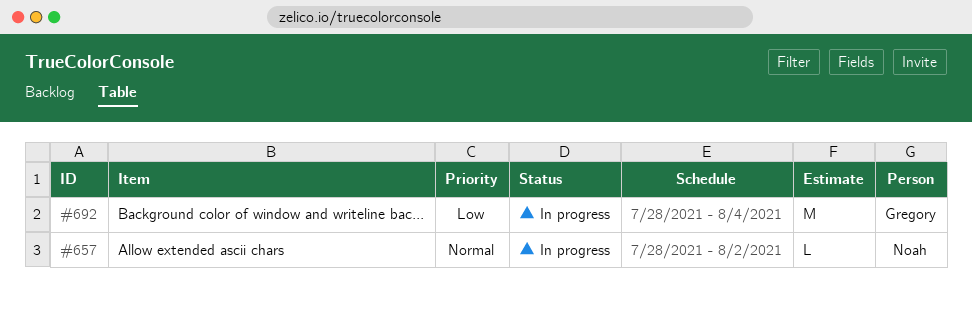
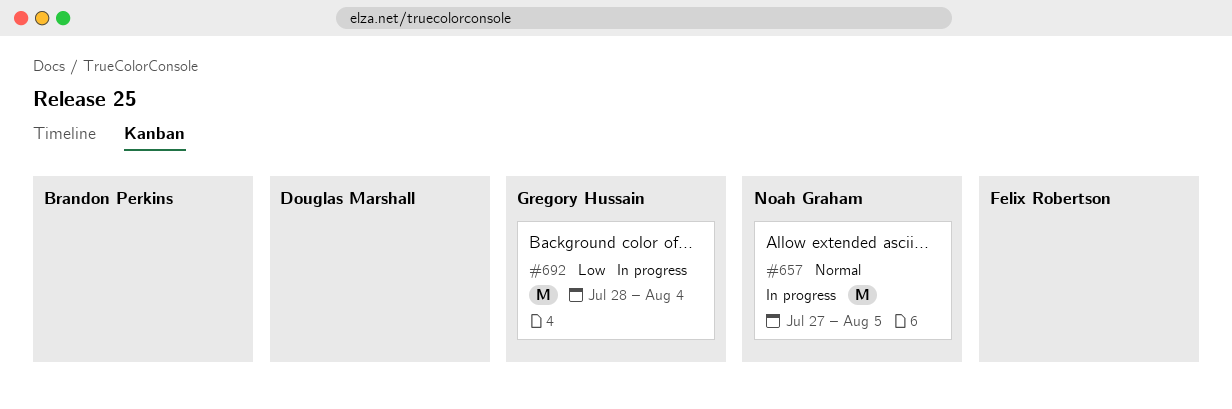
#657, estimate: L -> M
#657, start: Jul 28 -> Jul 27
#657, due: Aug 2 -> Aug 5

